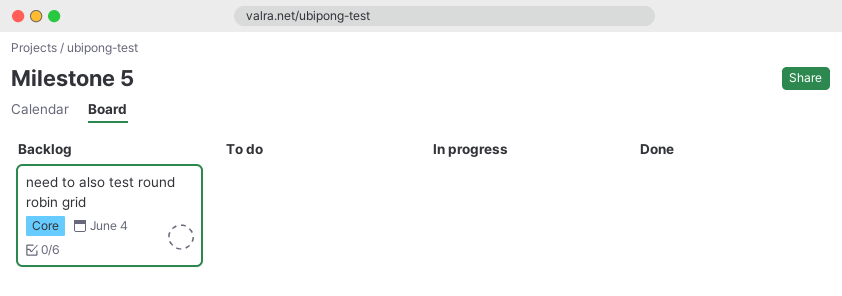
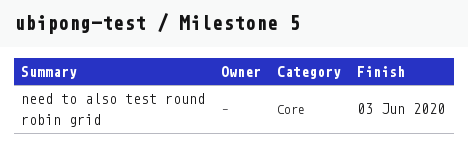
need to also test round robin grid, due: Jun 4 -> Jun 3

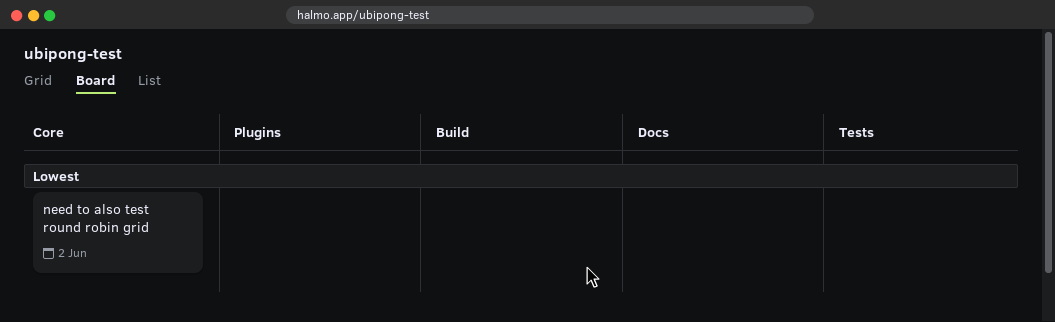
need to also test round robin grid, due: Jun 3 -> Jun 2

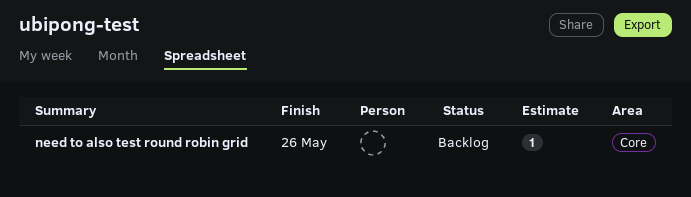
need to also test round robin grid, due: Jun 2 -> May 26

